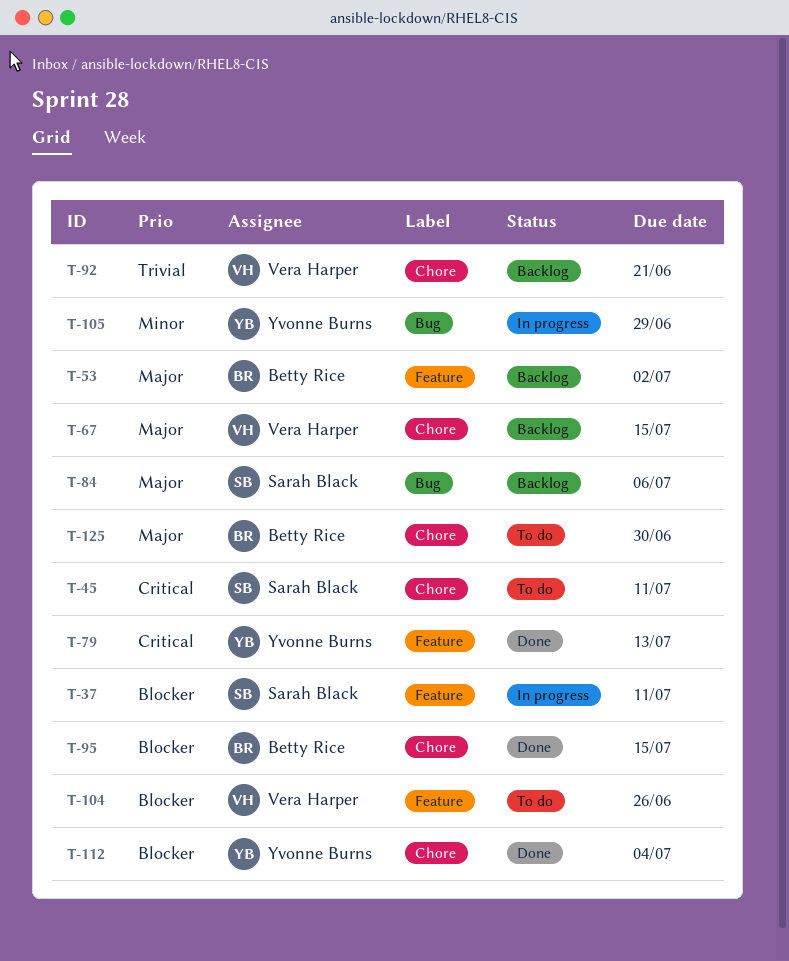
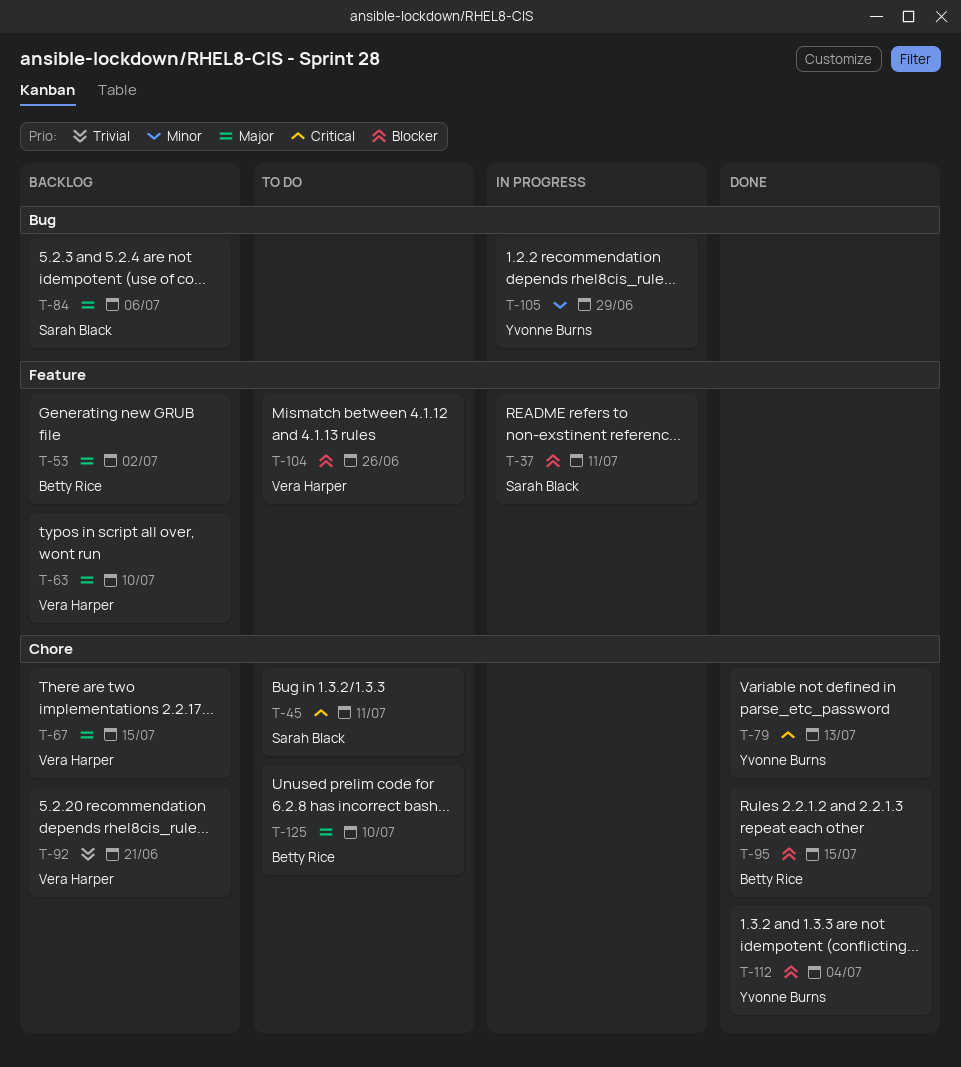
T-63: none -> present
T-79, label: Feature -> Chore
T-125, due: Jun 30 -> Jul 10

